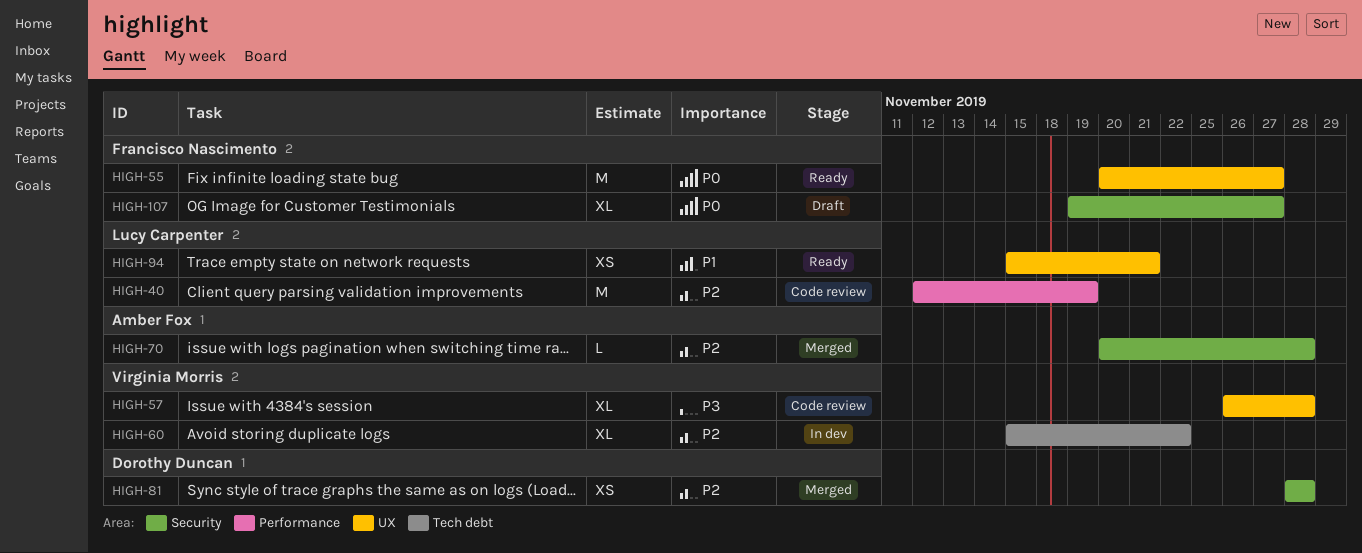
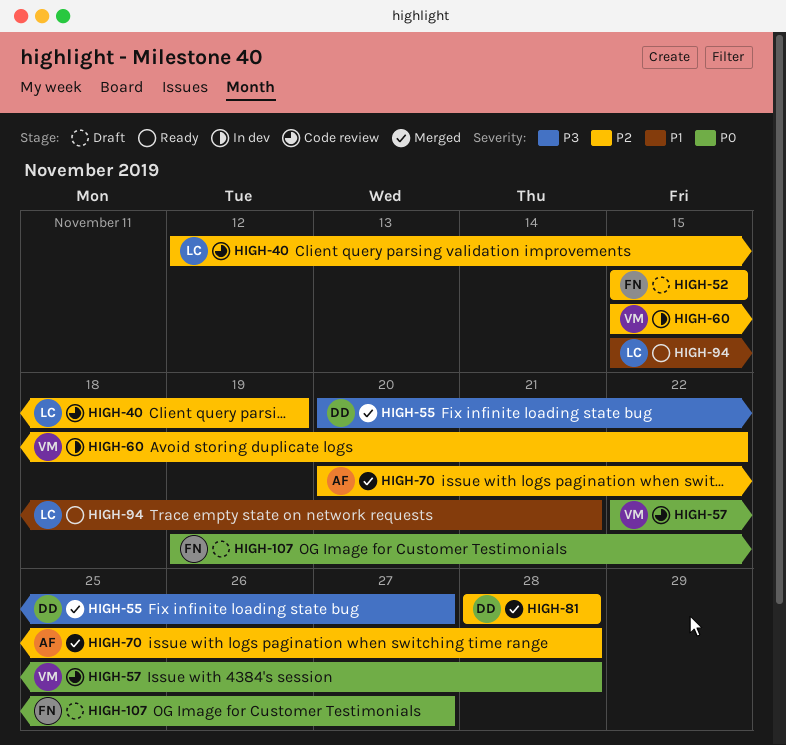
HIGH-52: none -> present
HIGH-55, status: Ready -> Merged
HIGH-55, owner: Francisco Nascimento -> Dorothy Duncan
HIGH-55, priority: P0 -> P3
HIGH-57, priority: P3 -> P0
HIGH-57, start: Nov 26 -> Nov 22

